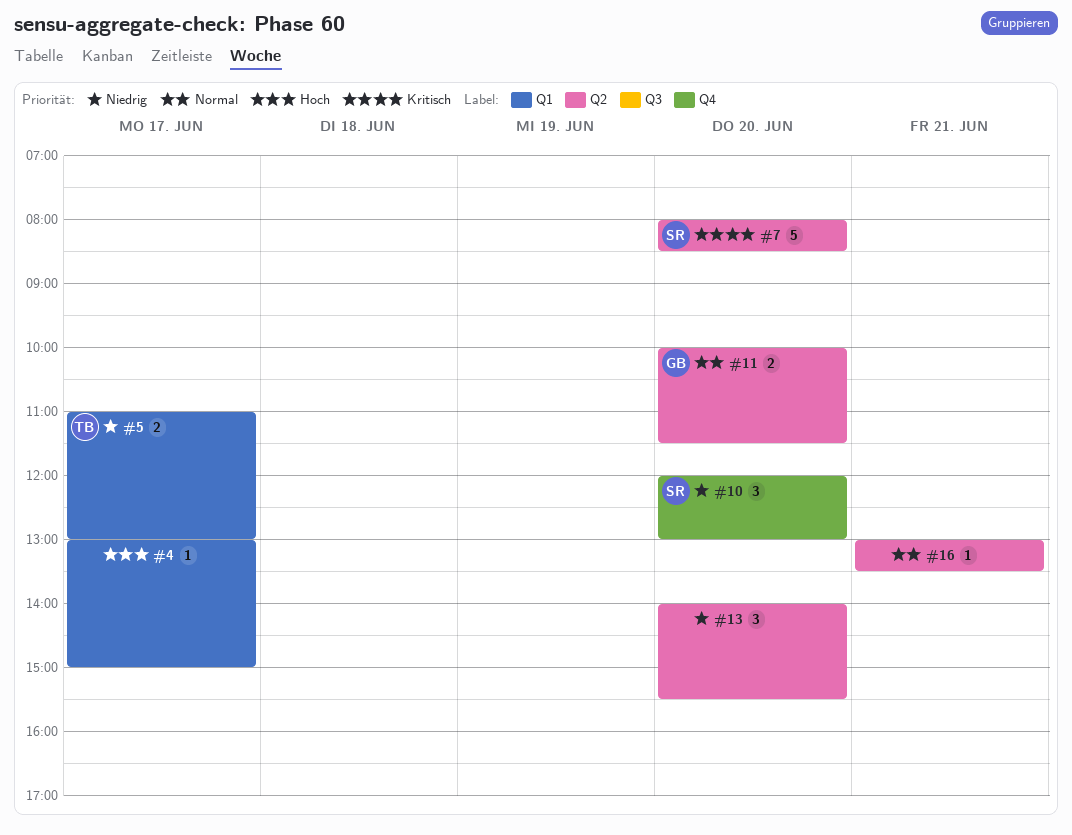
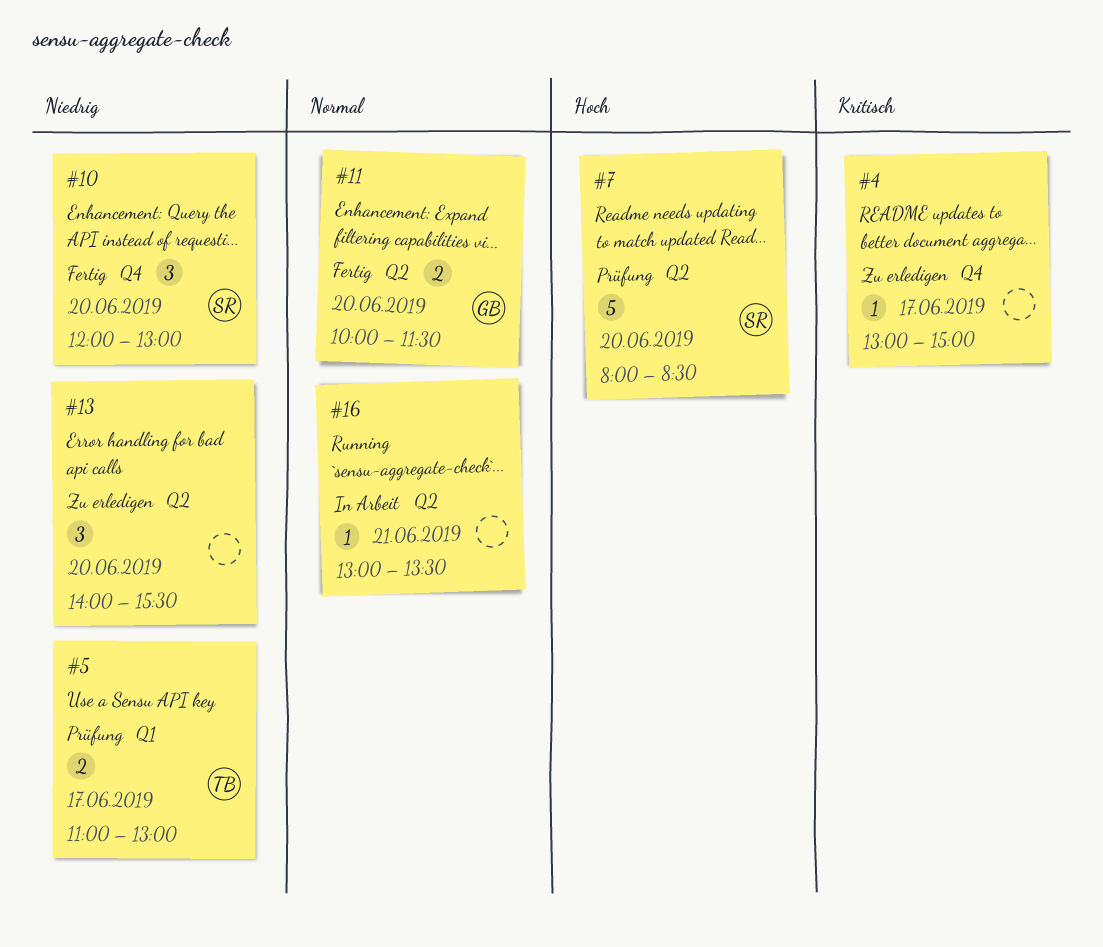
#4, priority: Hoch -> Kritisch
#4, label: Q1 -> Q4
#7, priority: Kritisch -> Hoch

